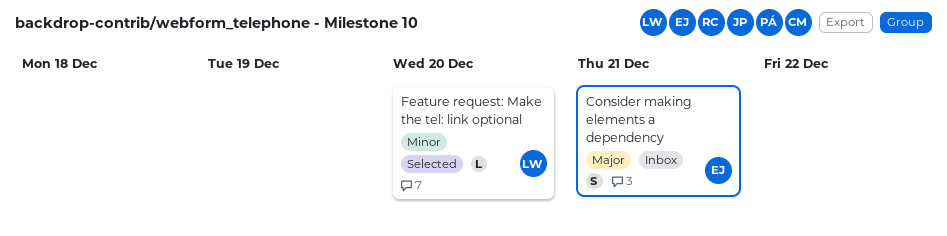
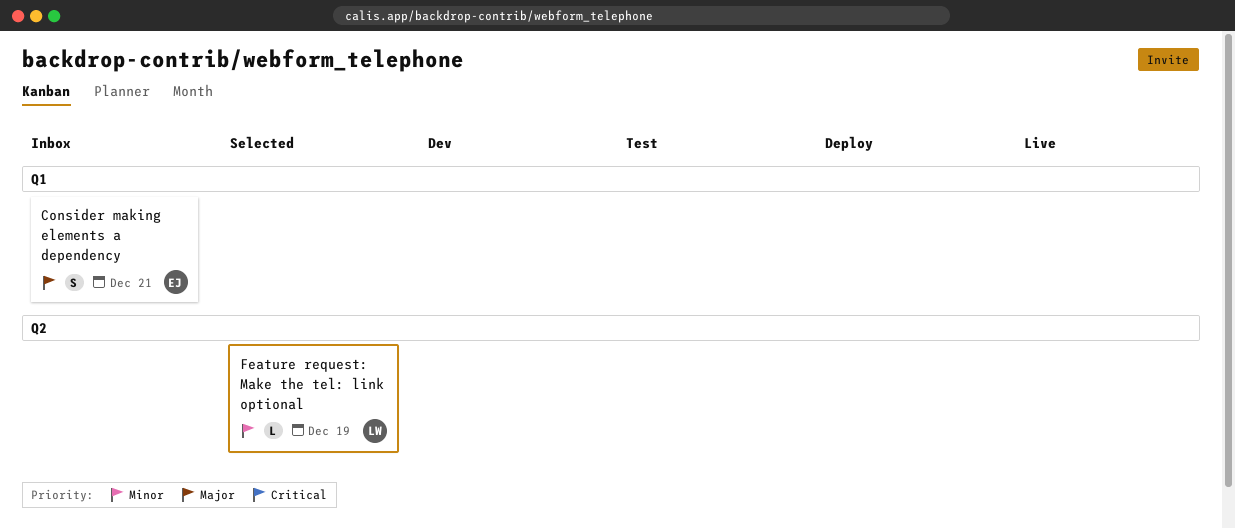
Feature request: Make the tel: link optional, due: Dec 20 -> Dec 19

